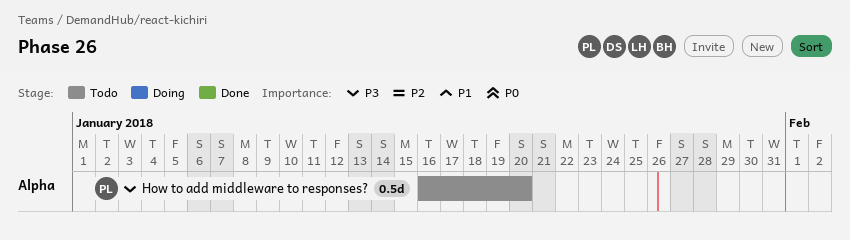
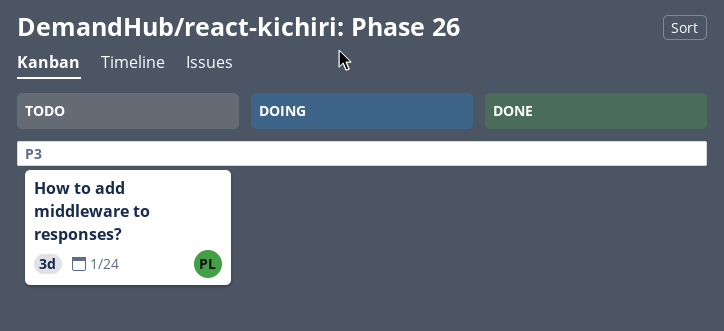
How to add middleware to responses?, estimate: 0.5d -> 3d
How to add middleware to responses?, due: Jan 20 -> Jan 24

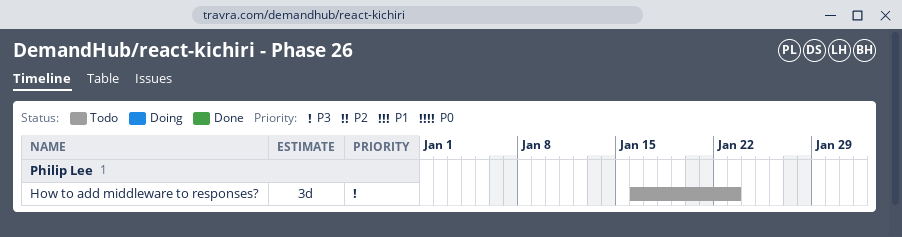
How to add middleware to responses?, due: Jan 24 -> Jan 23

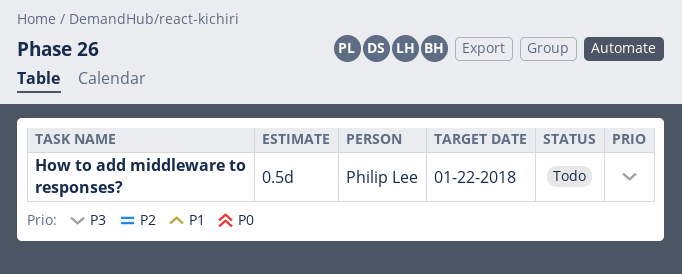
How to add middleware to responses?, estimate: 3d -> 0.5d
How to add middleware to responses?, due: Jan 23 -> Jan 22

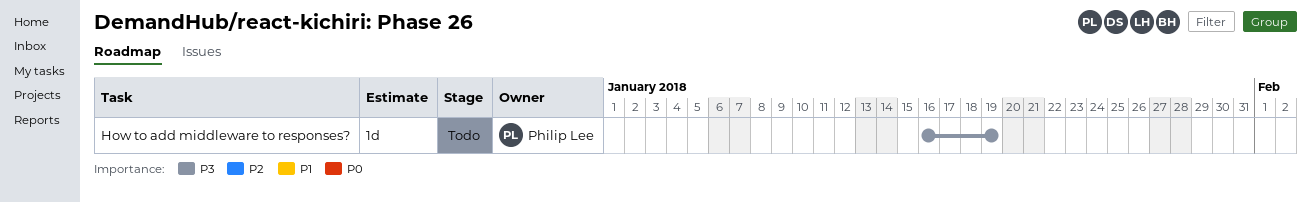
How to add middleware to responses?, estimate: 0.5d -> 1d
How to add middleware to responses?, due: Jan 22 -> Jan 19

